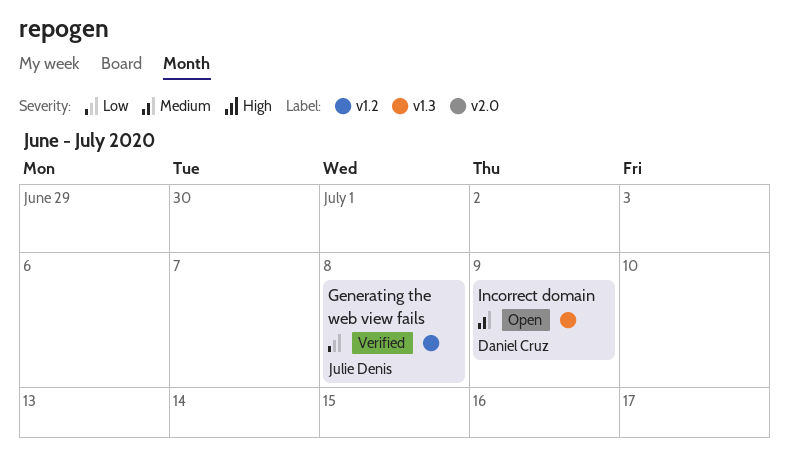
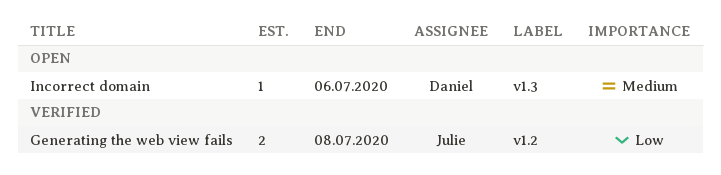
Incorrect domain, due: Jul 9 -> Jul 6

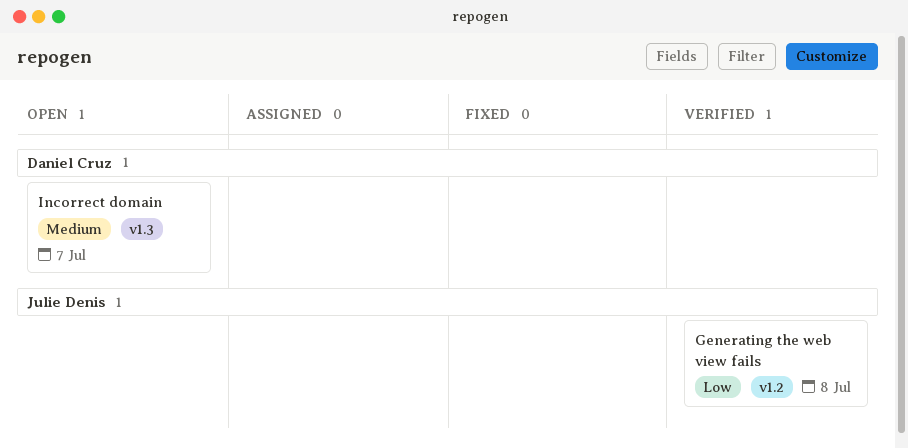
Incorrect domain, due: Jul 6 -> Jul 7

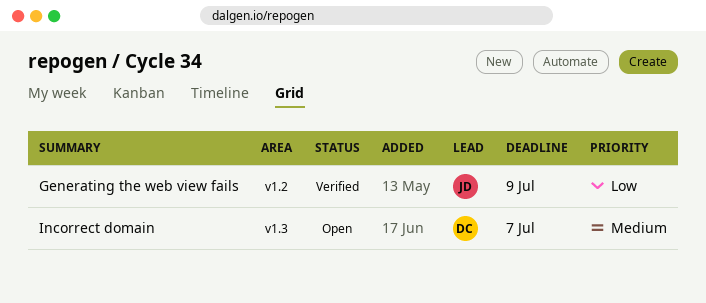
Generating the web view fails, due: Jul 8 -> Jul 9

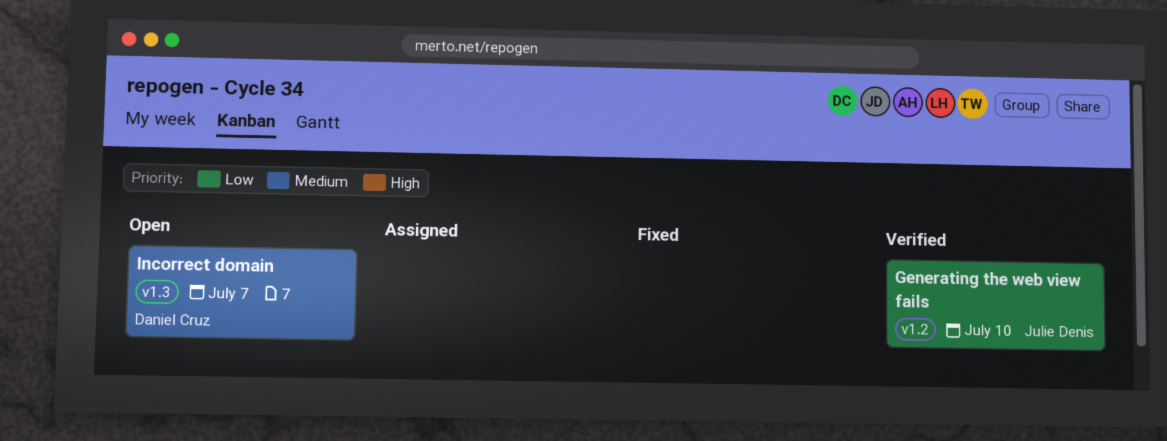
Generating the web view fails, due: Jul 9 -> Jul 10

